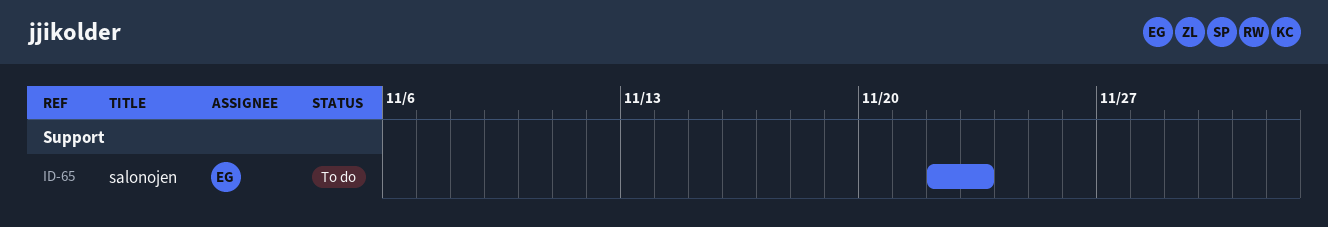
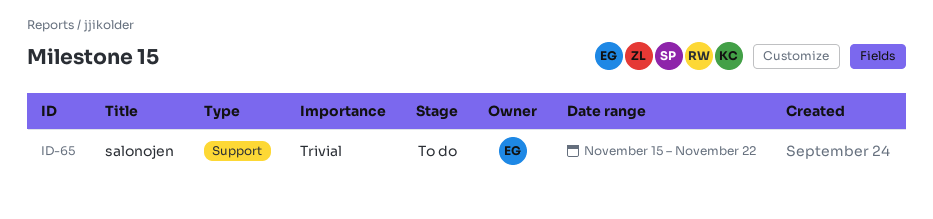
ID-65, start: Nov 22 -> Nov 15
ID-65, due: Nov 23 -> Nov 22

